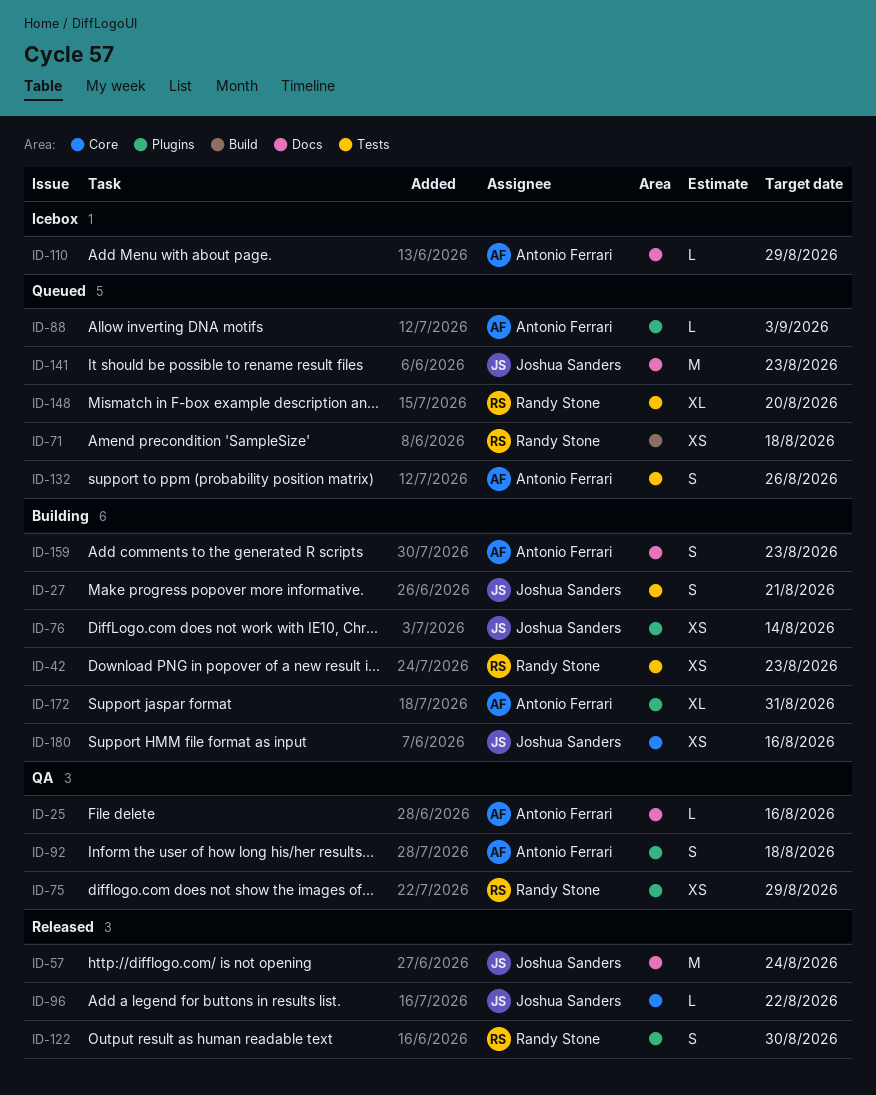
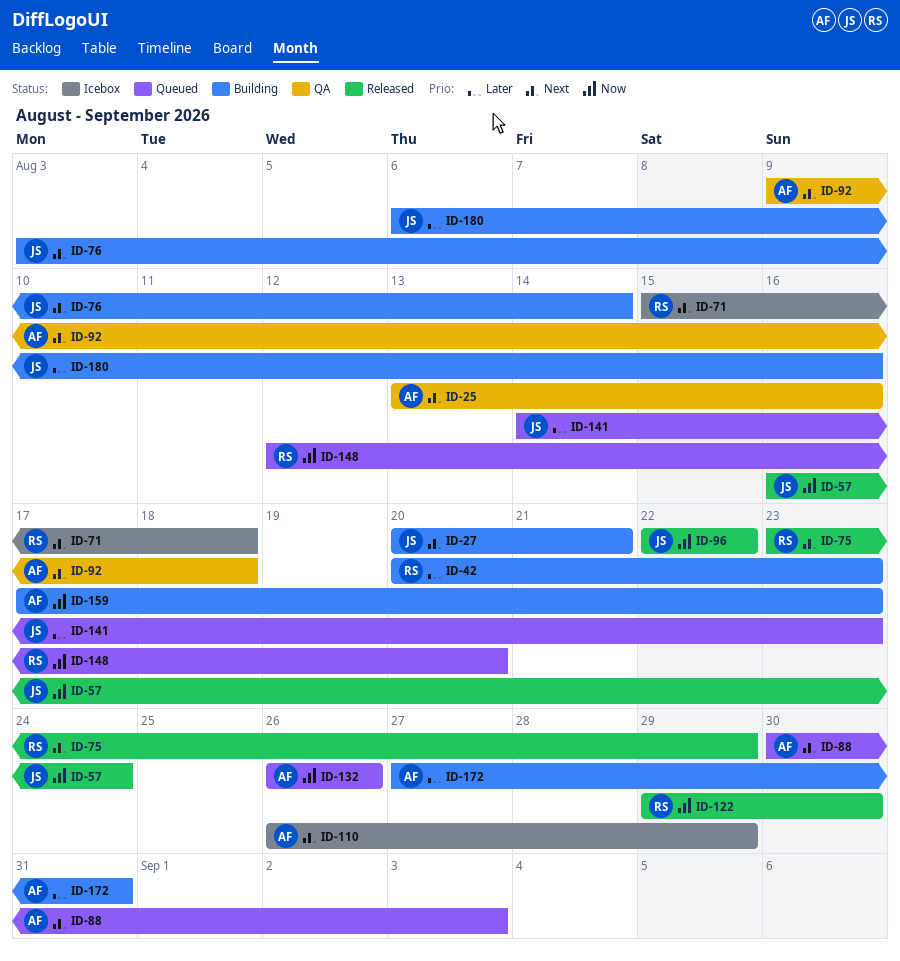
ID-71, status: Queued -> Icebox
ID-75, status: QA -> Released

